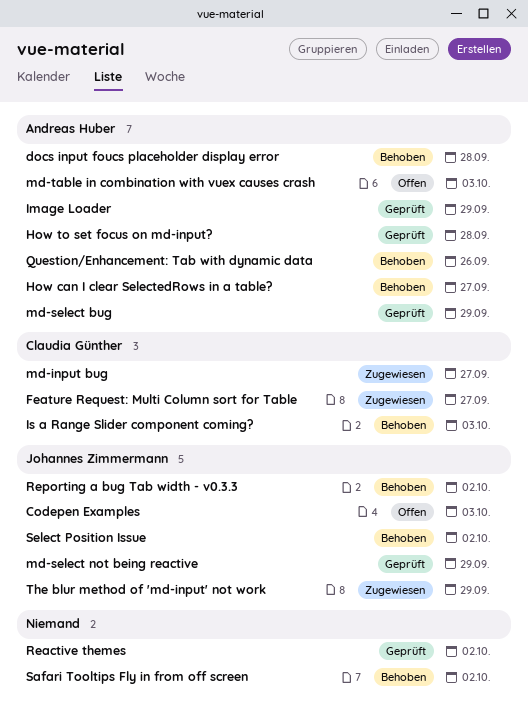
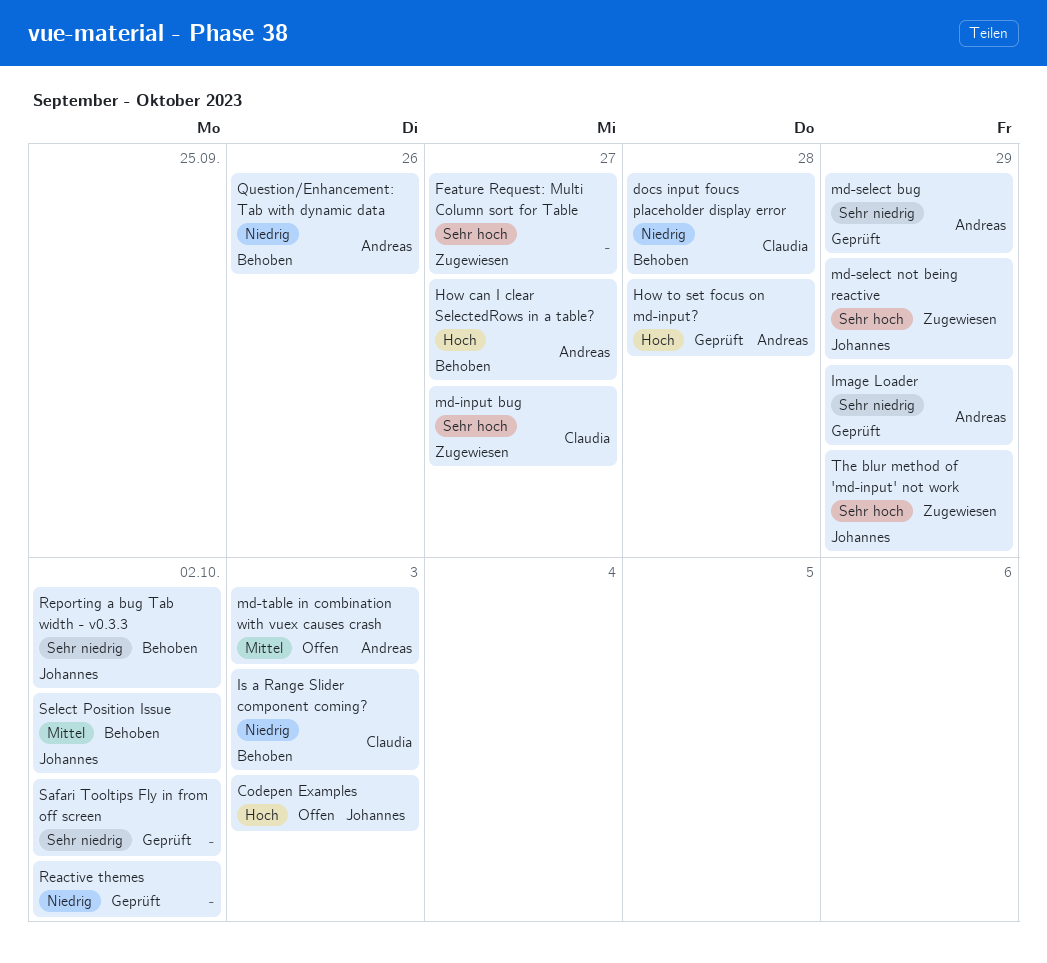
docs input foucs placeholder display error, owner: Andreas Huber -> Claudia Günther
Feature Request: Multi Column sort for Table, owner: Claudia Günther -> none
md-select not being reactive, status: Geprüft -> Zugewiesen
Safari Tooltips Fly in from off screen, status: Behoben -> Geprüft

